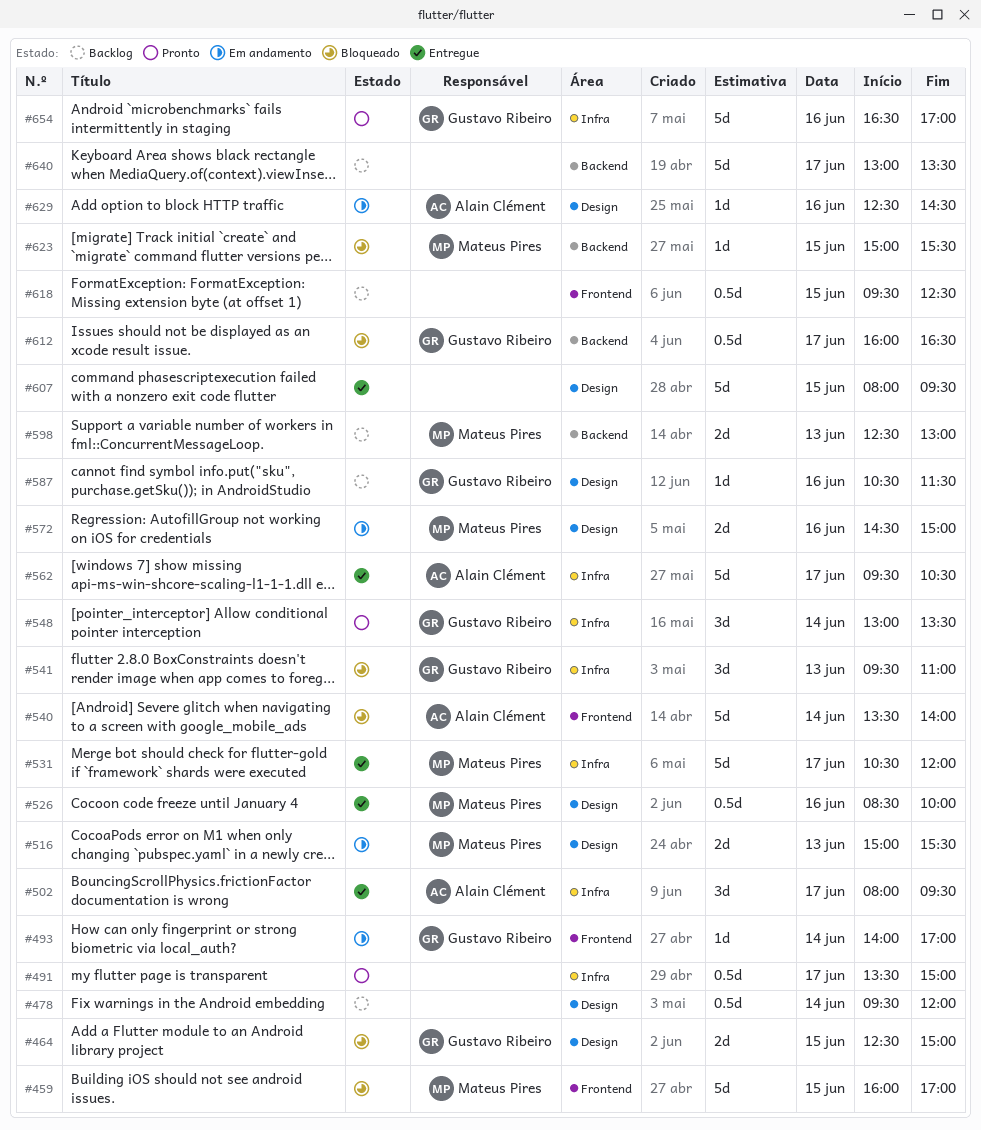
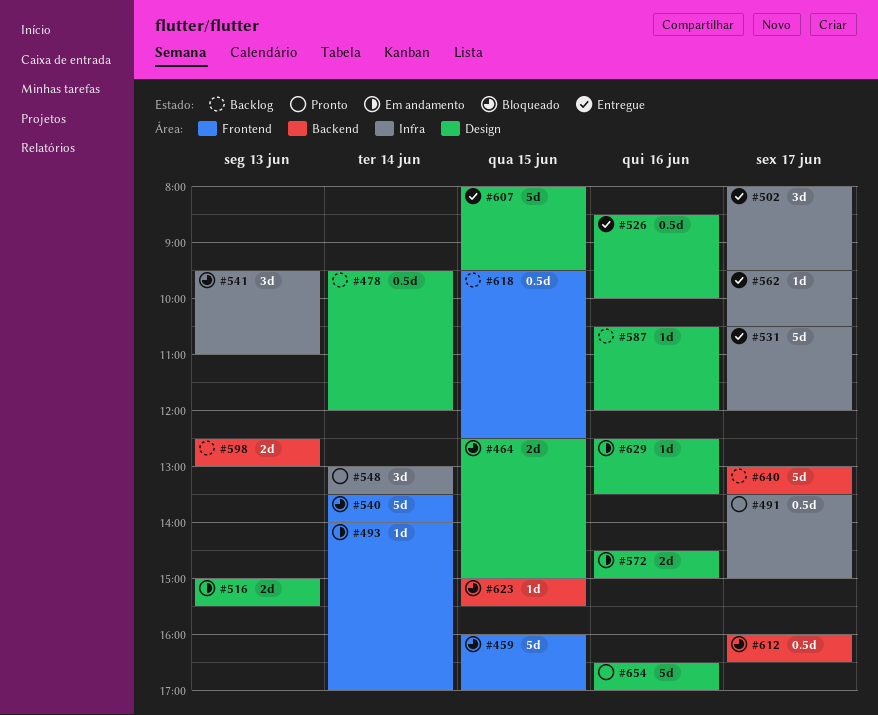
#562, estimate: 5d -> 1d
#587, ends: 11:30 -> 12:00
#629, ends: 14:30 -> 13:30
#654, label: Infra -> Design

